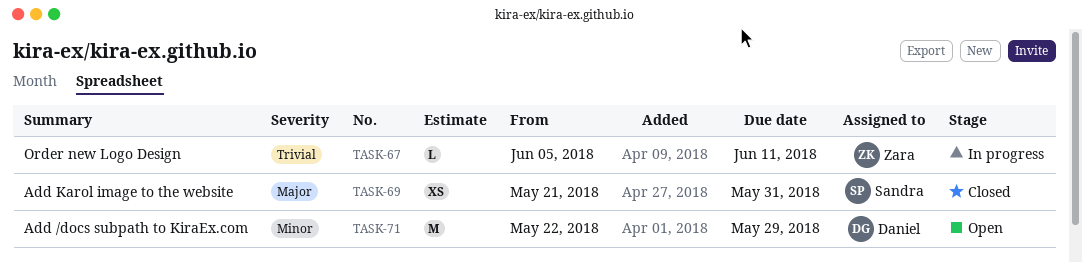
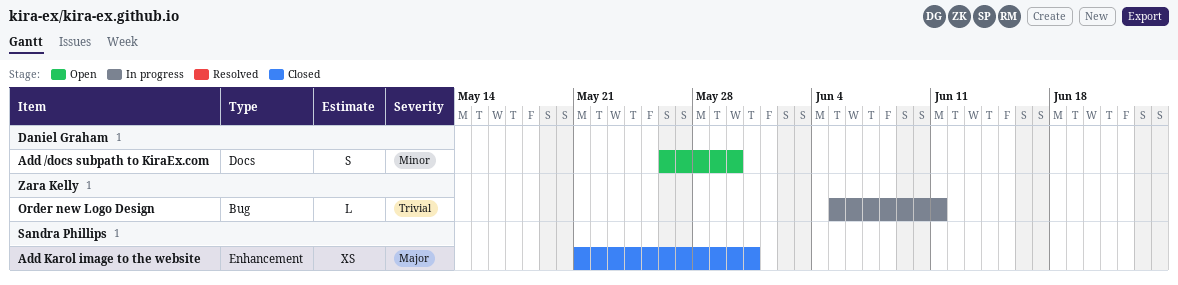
Add /docs subpath to KiraEx.com, estimate: M -> S
Add /docs subpath to KiraEx.com, start: May 22 -> May 26
Add /docs subpath to KiraEx.com, due: May 29 -> May 30

